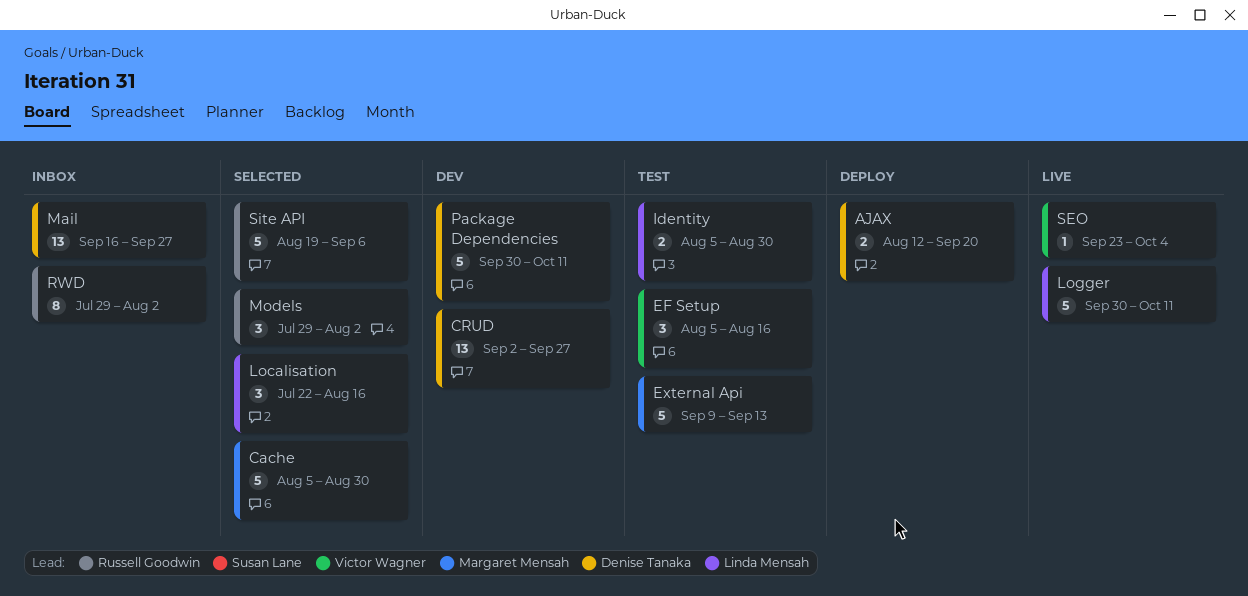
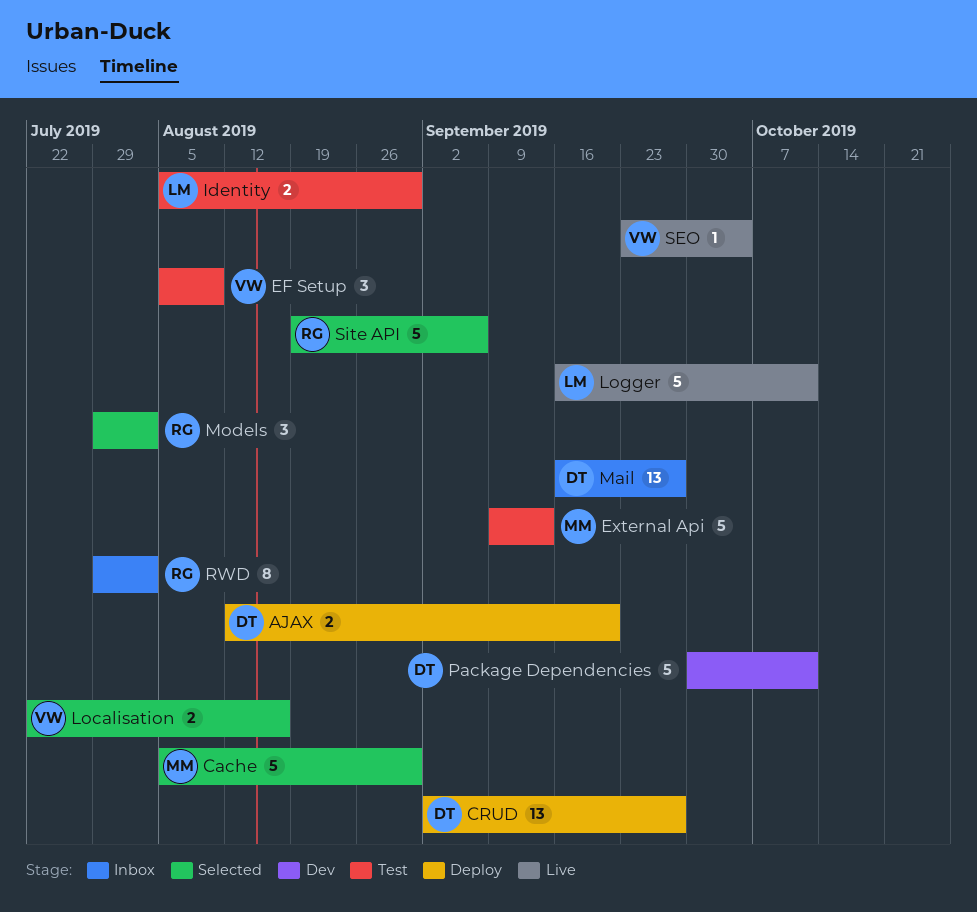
CRUD, status: Dev -> Deploy
EF Setup, due: Aug 16 -> Aug 9
Localisation, owner: Linda Mensah -> Victor Wagner
Localisation, estimate: 3 -> 2
Logger, start: Sep 30 -> Sep 16

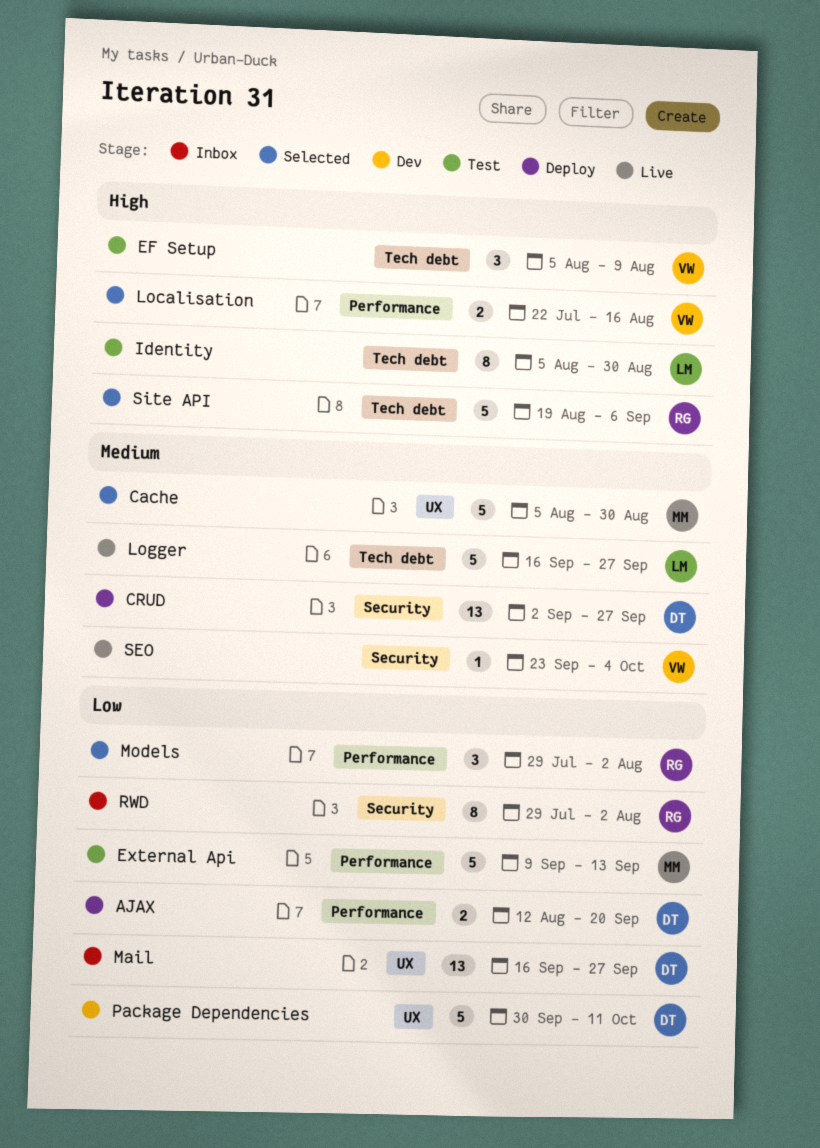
Identity, estimate: 2 -> 8
Logger, due: Oct 11 -> Sep 27

